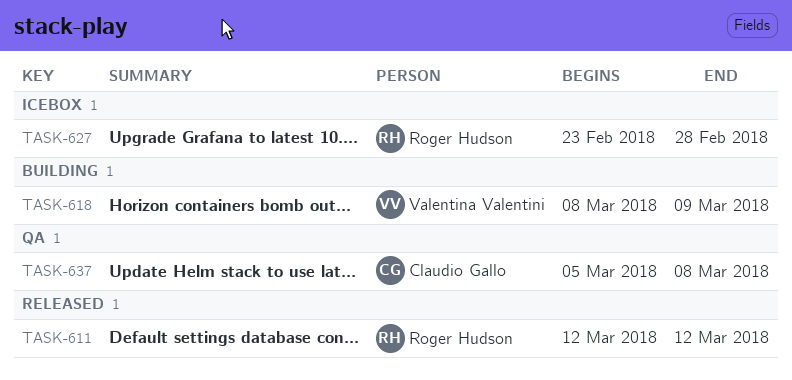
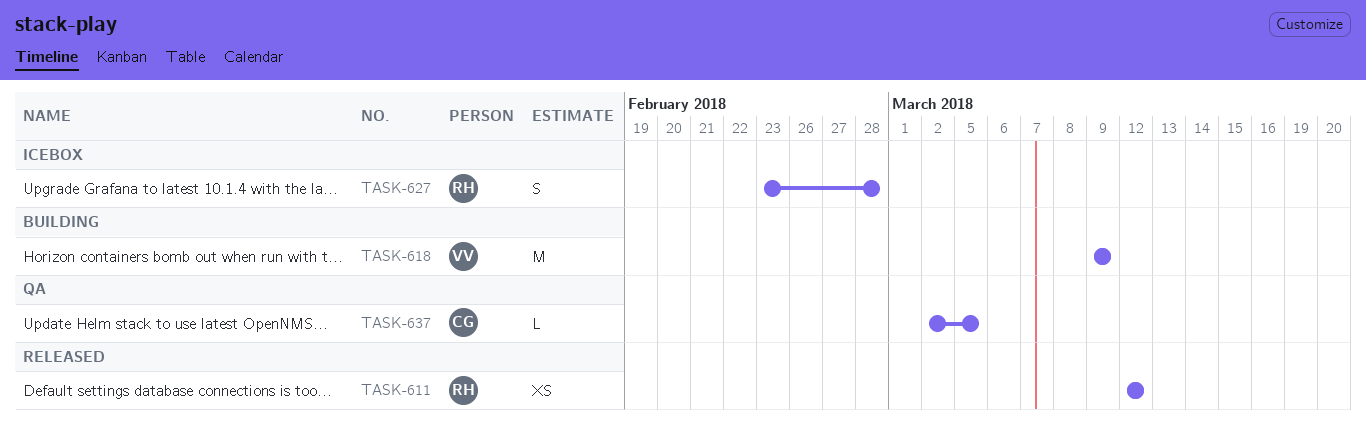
TASK-618, start: Mar 8 -> Mar 9
TASK-637, start: Mar 5 -> Mar 2
TASK-637, due: Mar 8 -> Mar 5

